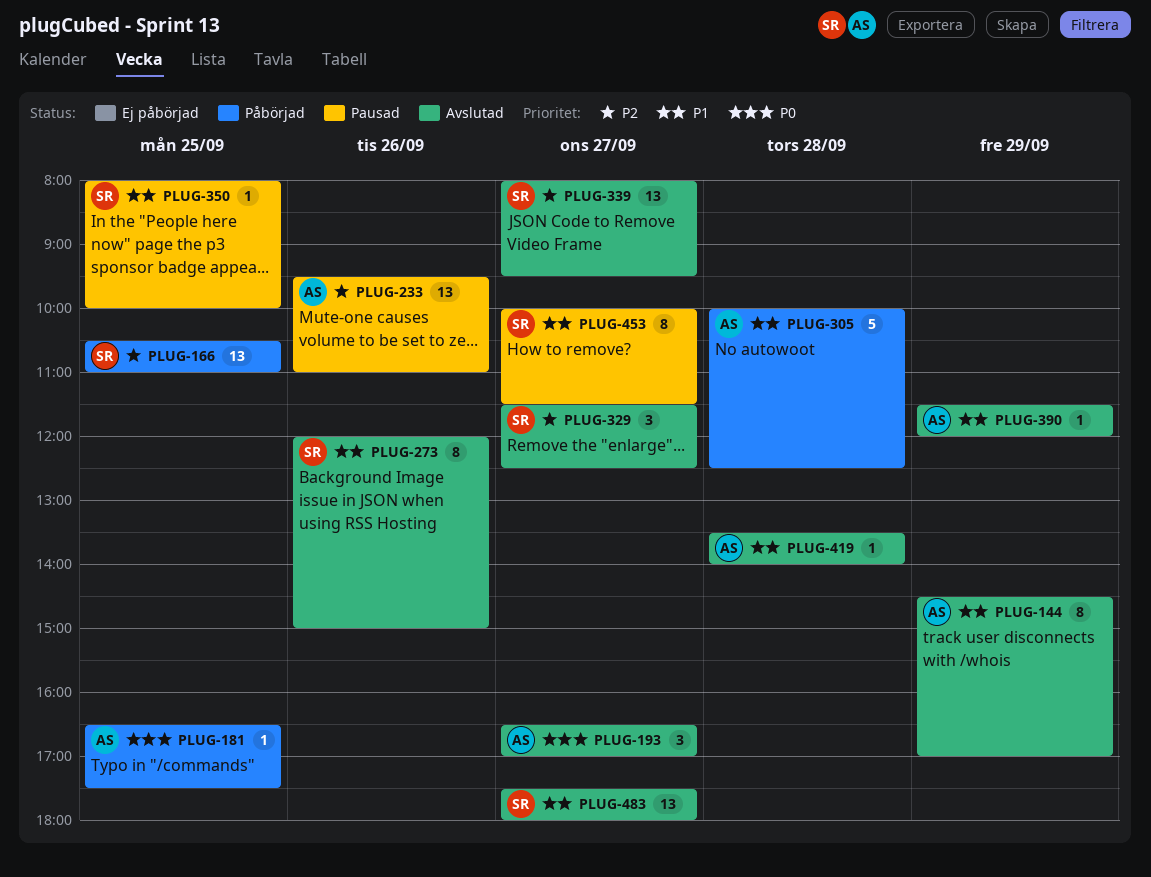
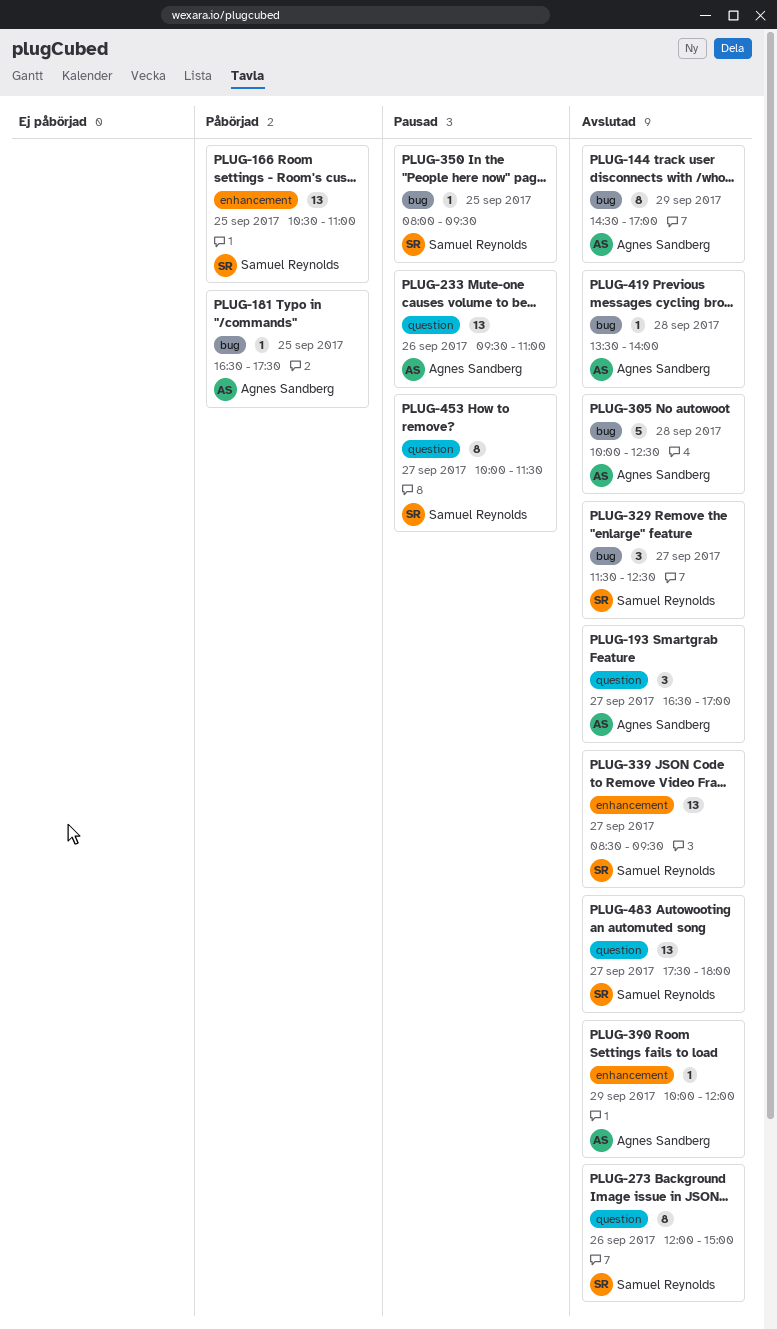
PLUG-305, status: Påbörjad -> Avslutad
PLUG-339, begins: 08:00 -> 08:30
PLUG-350, ends: 10:00 -> 09:30
PLUG-390, begins: 11:30 -> 10:00

